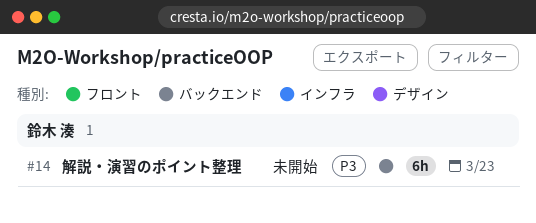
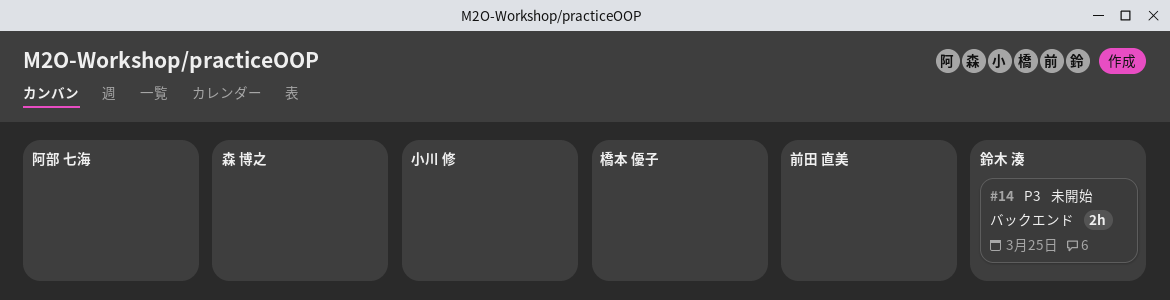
#14, estimate: 6h -> 2h
#14, due: Mar 23 -> Mar 25

